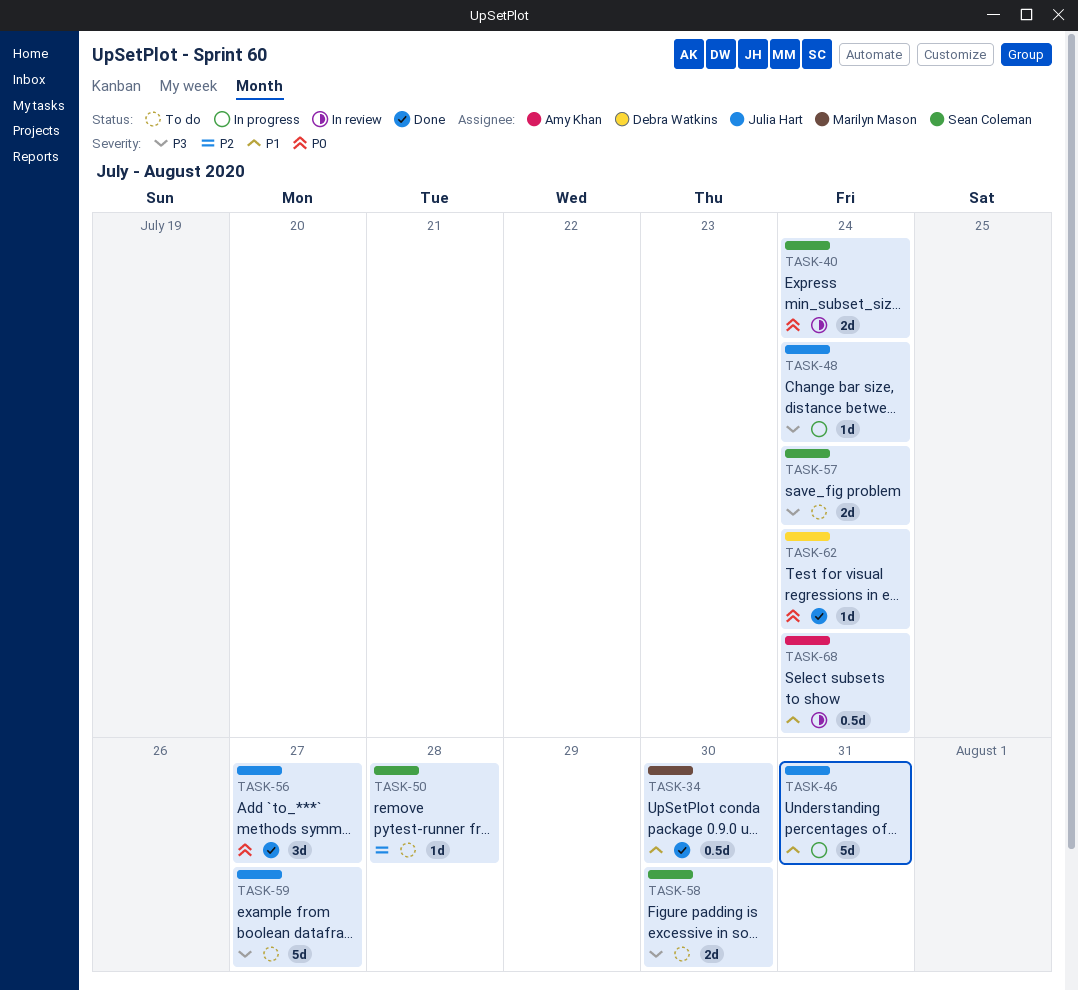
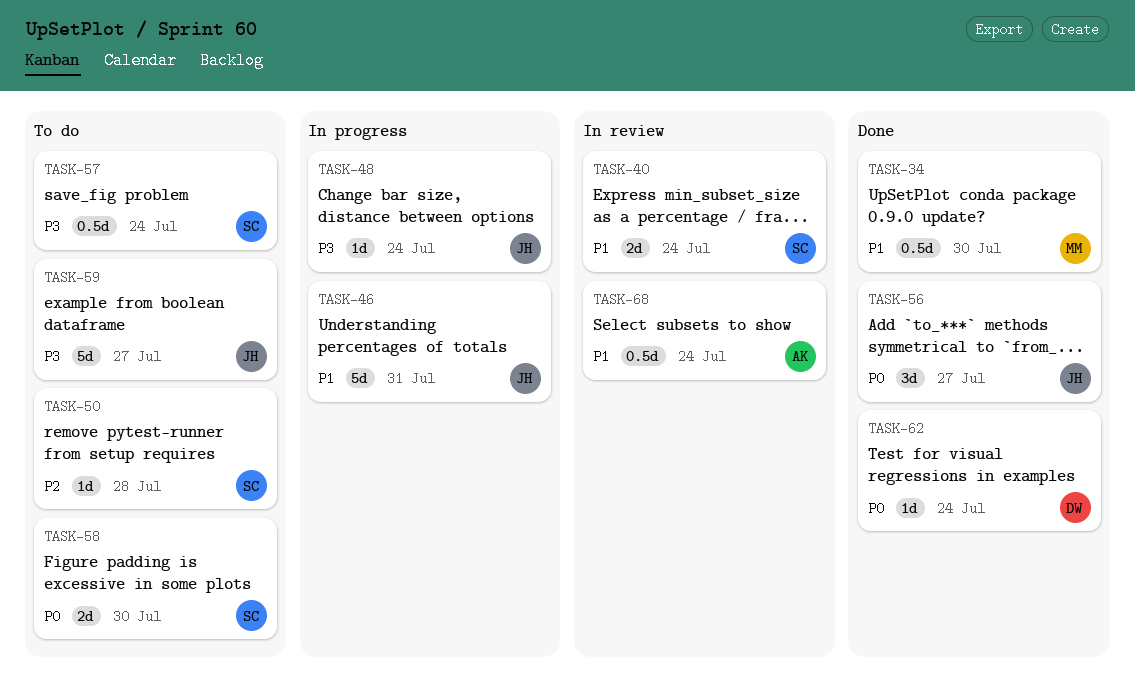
TASK-40, priority: P0 -> P1
TASK-57, estimate: 2d -> 0.5d
TASK-58, priority: P3 -> P0

